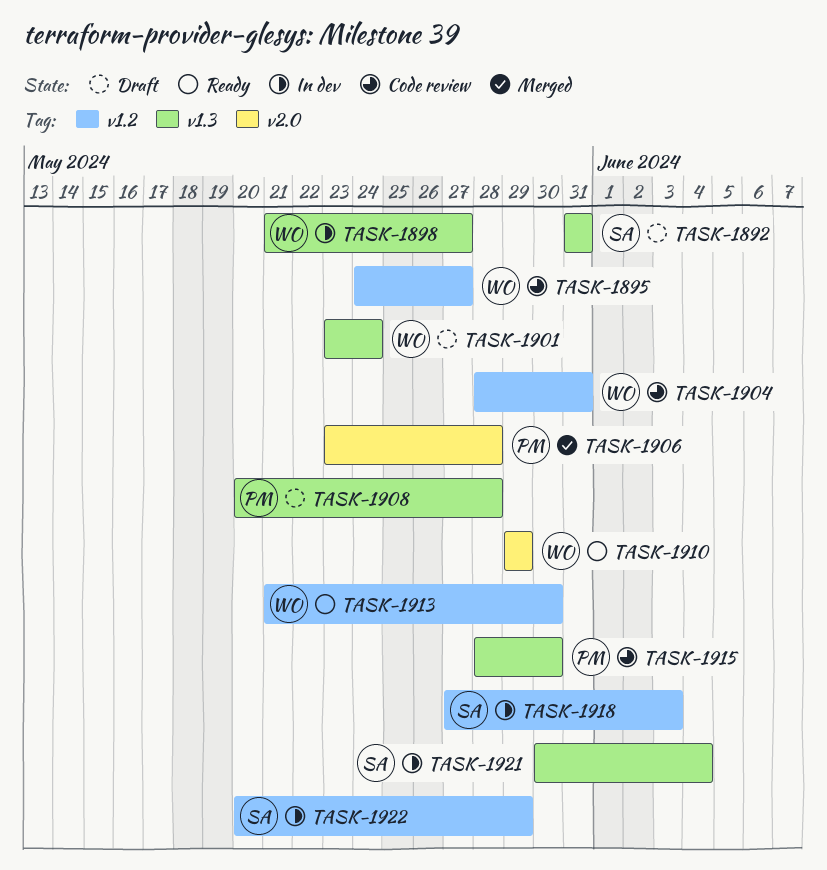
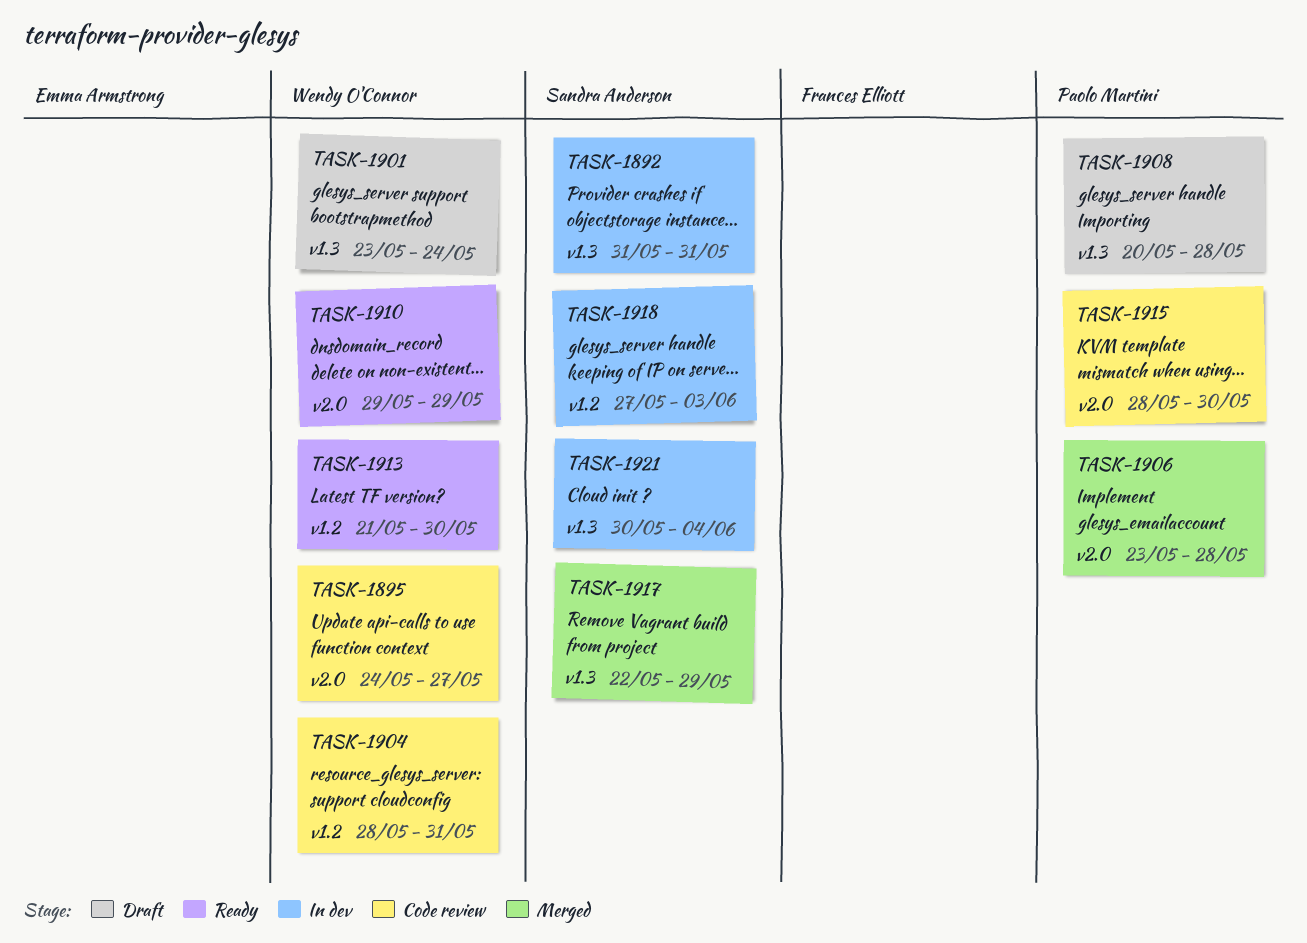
TASK-1892, status: Draft -> In dev
TASK-1895, label: v1.2 -> v2.0
TASK-1898: present -> none
TASK-1915, label: v1.3 -> v2.0
TASK-1917: none -> present
TASK-1922: present -> none

